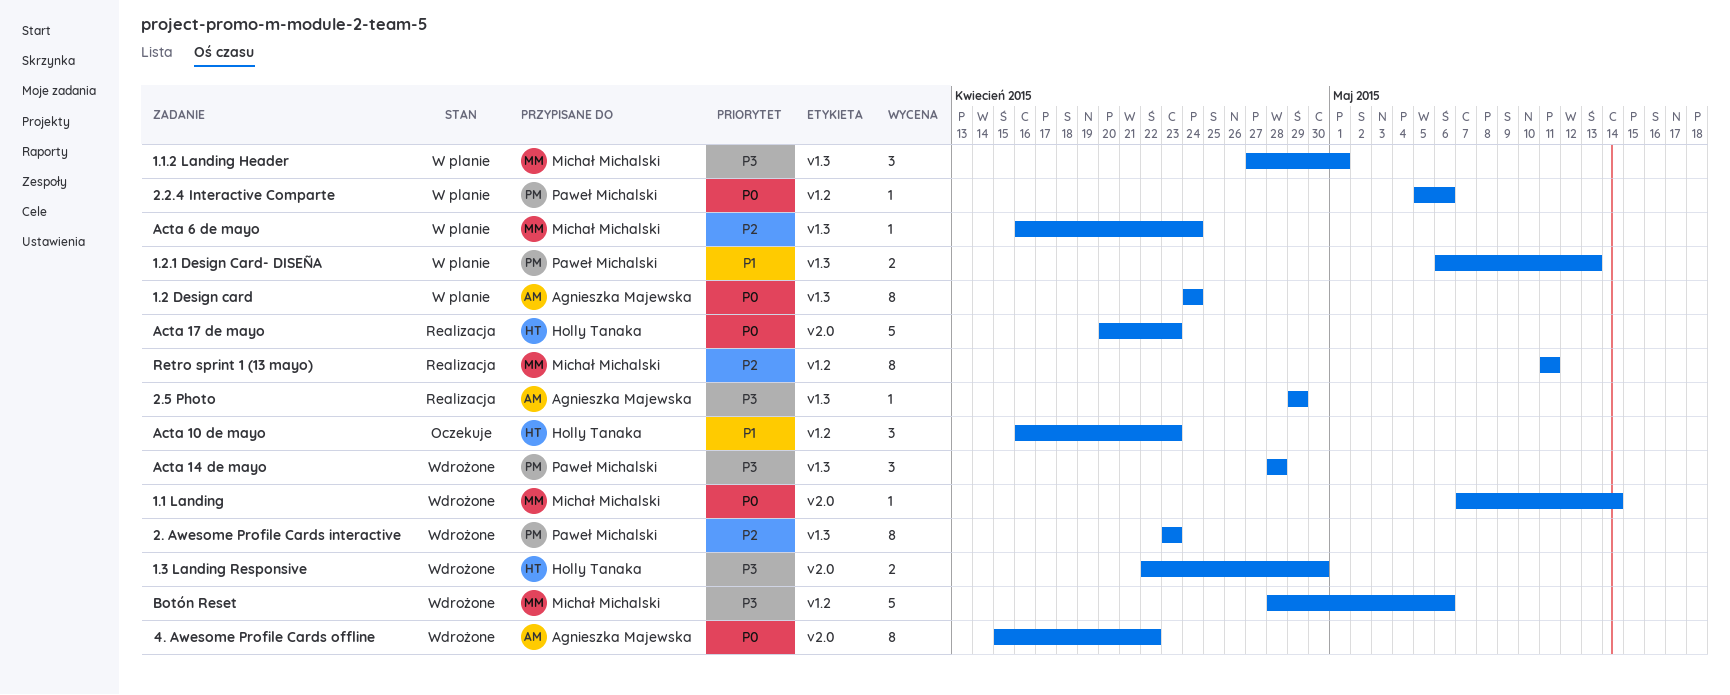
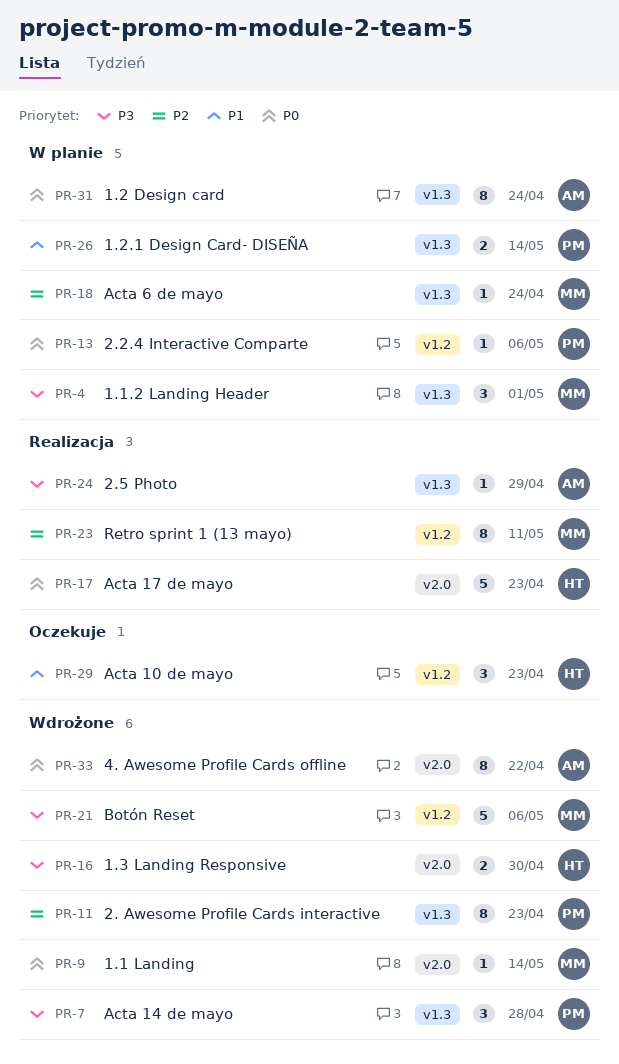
1.2.1 Design Card- DISEÑA, due: May 13 -> May 14

